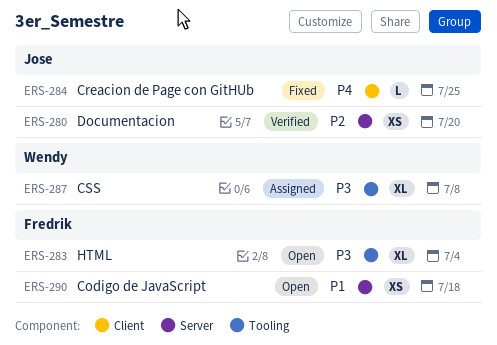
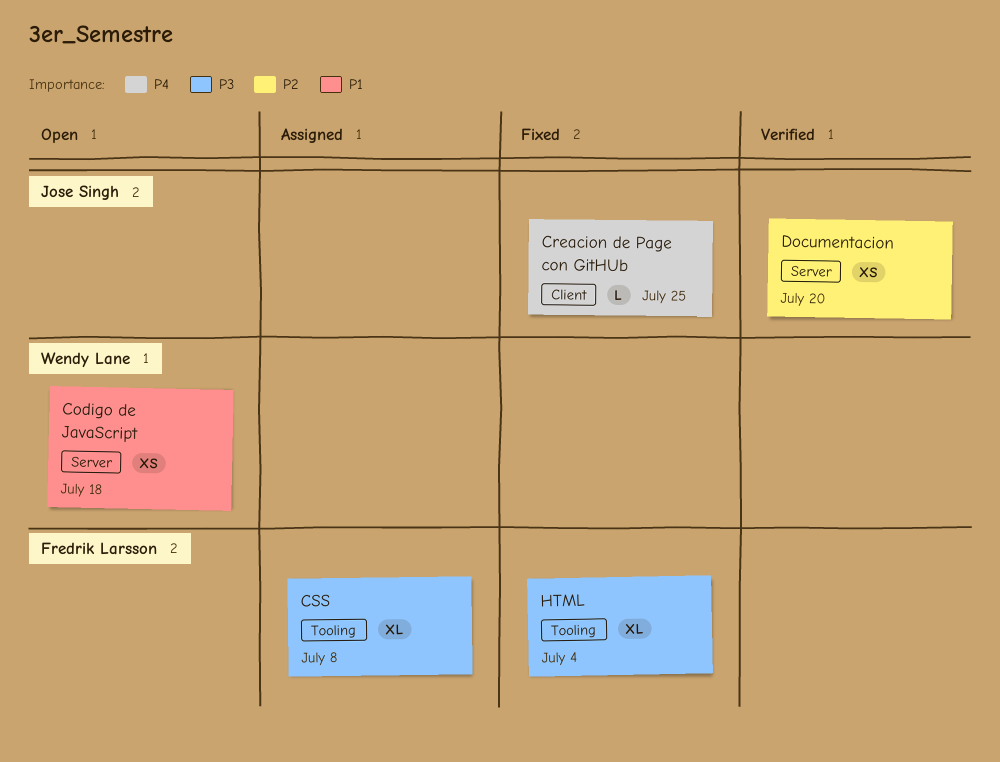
Codigo de JavaScript, owner: Fredrik Larsson -> Wendy Lane
CSS, owner: Wendy Lane -> Fredrik Larsson
HTML, status: Open -> Fixed

